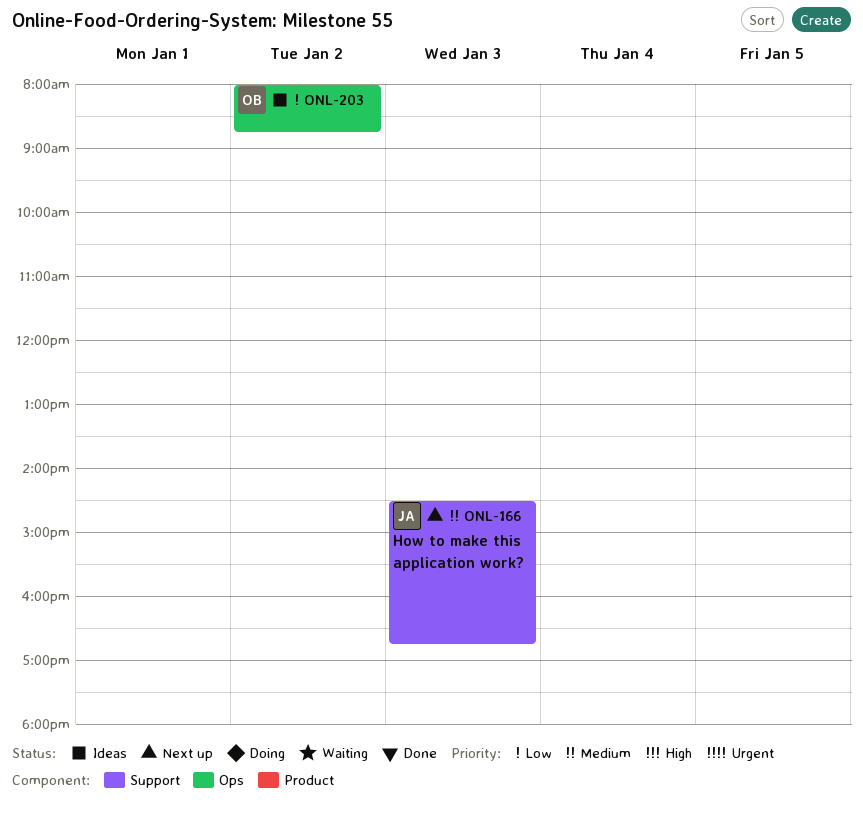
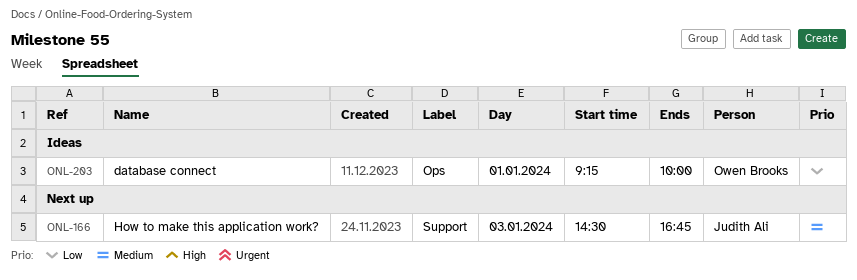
ONL-203, day: Jan 2 -> Jan 1
ONL-203, begins: 08:00 -> 09:15
ONL-203, ends: 08:45 -> 10:00

